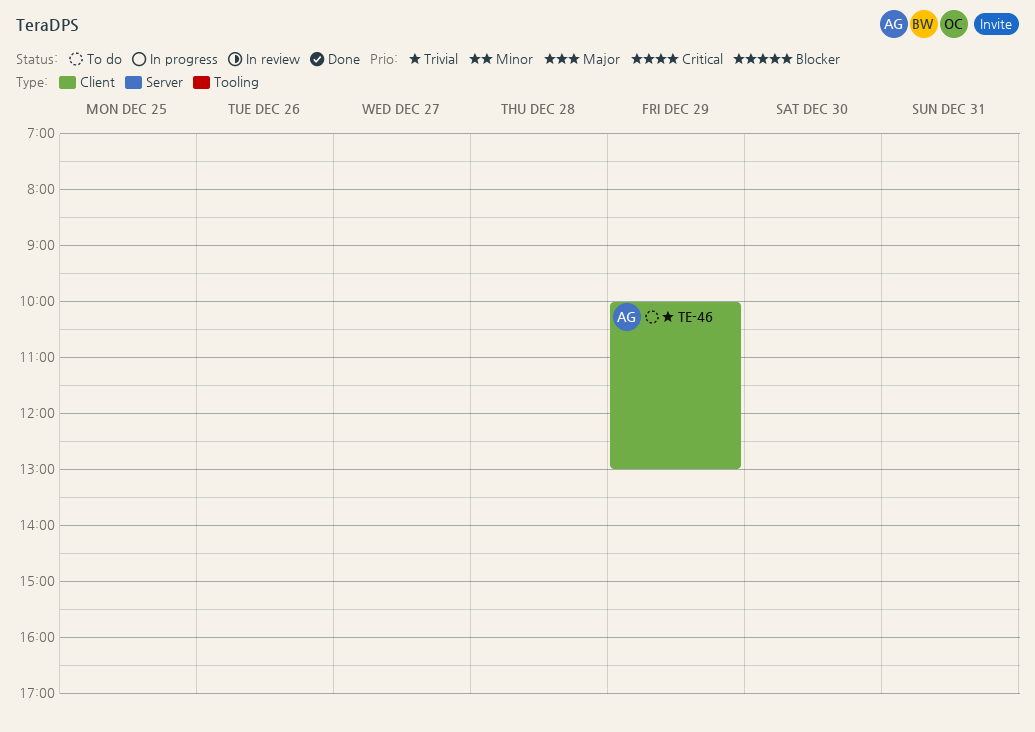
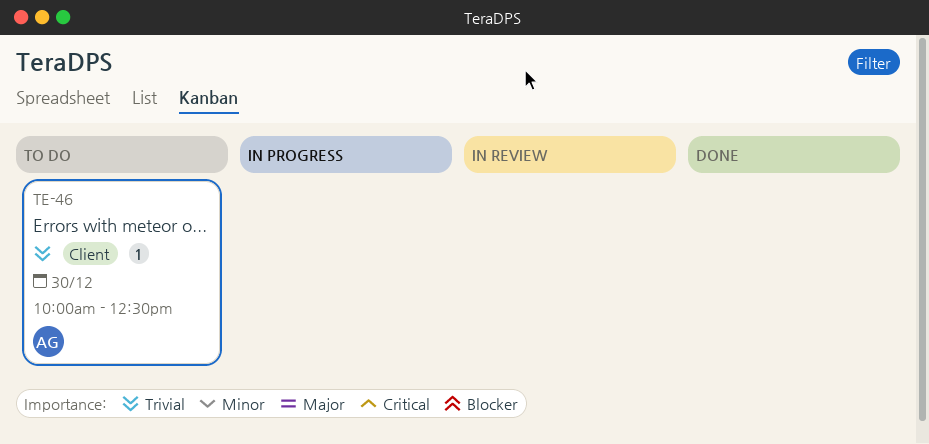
TE-46, day: Dec 29 -> Dec 30
TE-46, ends: 13:00 -> 12:30

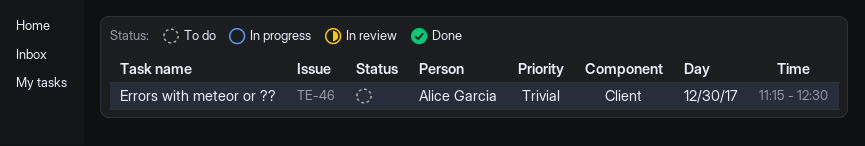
TE-46, begins: 10:00 -> 11:15

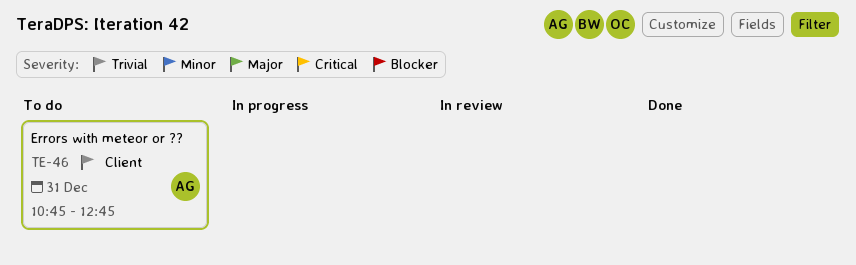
TE-46, day: Dec 30 -> Dec 31
TE-46, begins: 11:15 -> 10:45
TE-46, ends: 12:30 -> 12:45

